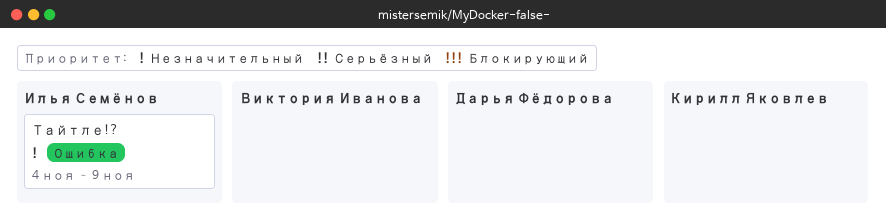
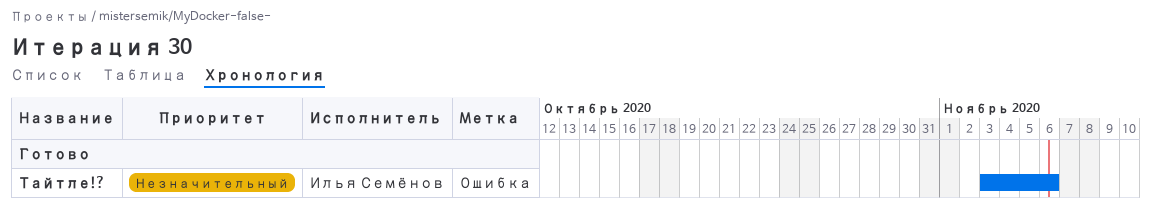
Тайтле!?, start: Nov 4 -> Nov 3
Тайтле!?, due: Nov 9 -> Nov 6

